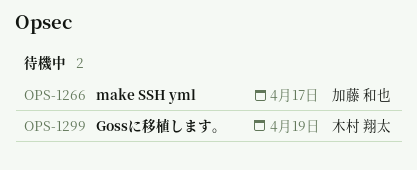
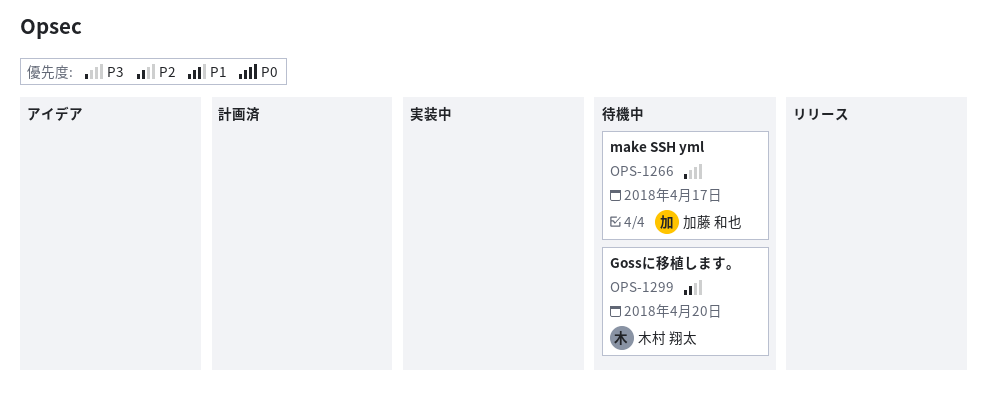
OPS-1299, due: Apr 19 -> Apr 20

